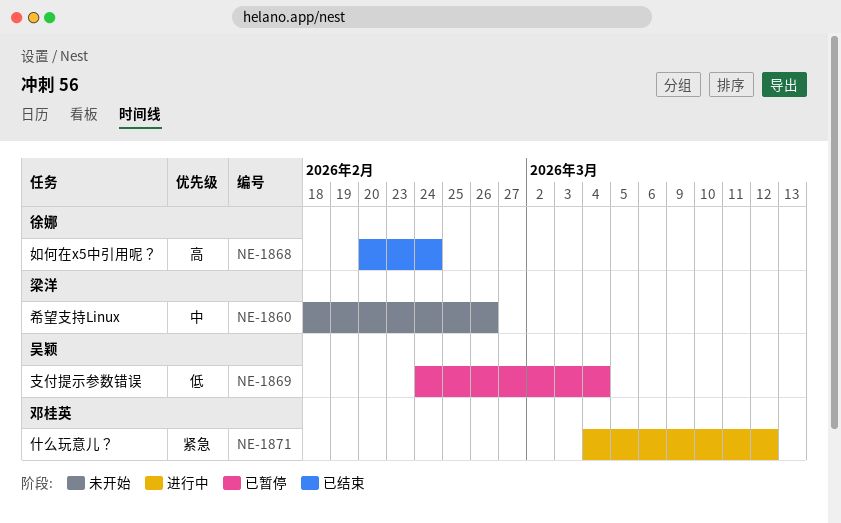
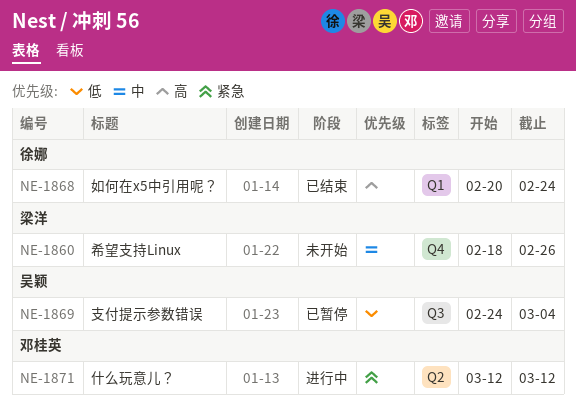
NE-1871, start: Mar 4 -> Mar 12

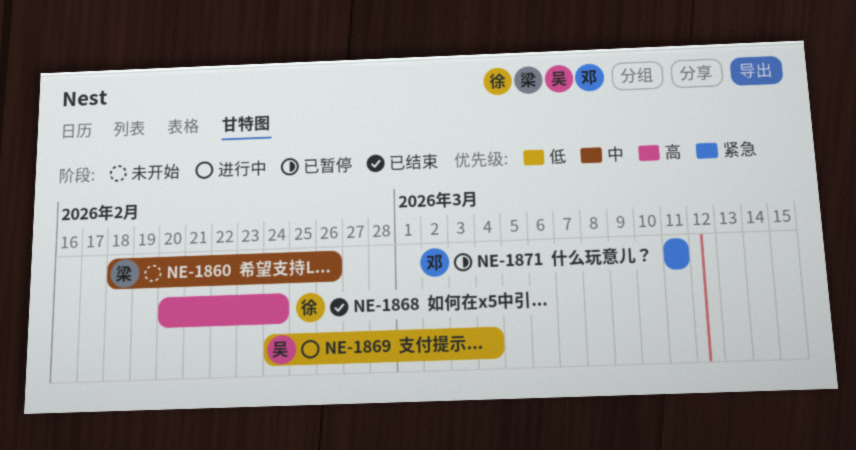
NE-1869, status: 已暂停 -> 进行中
NE-1871, status: 进行中 -> 已暂停
NE-1871, start: Mar 12 -> Mar 11
NE-1871, due: Mar 12 -> Mar 11

